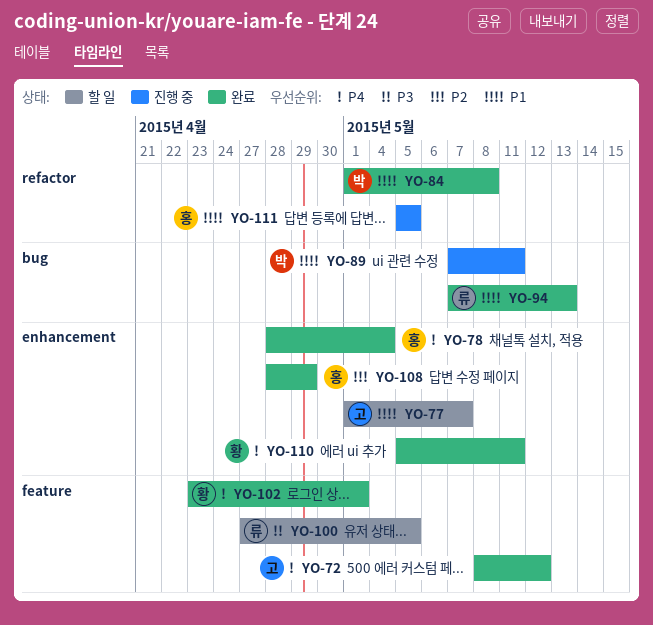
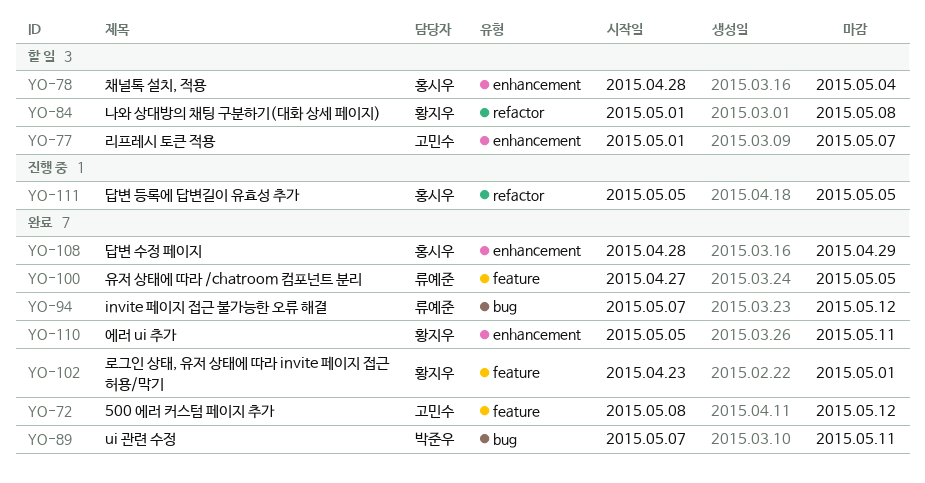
YO-78, status: 완료 -> 할 일
YO-84, status: 완료 -> 할 일
YO-84, owner: 박준우 -> 황지우
YO-89, status: 진행 중 -> 완료
YO-94, due: May 13 -> May 12
YO-100, status: 할 일 -> 완료

